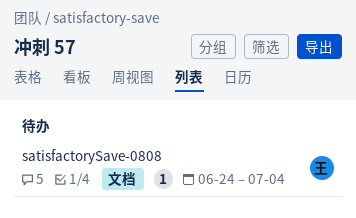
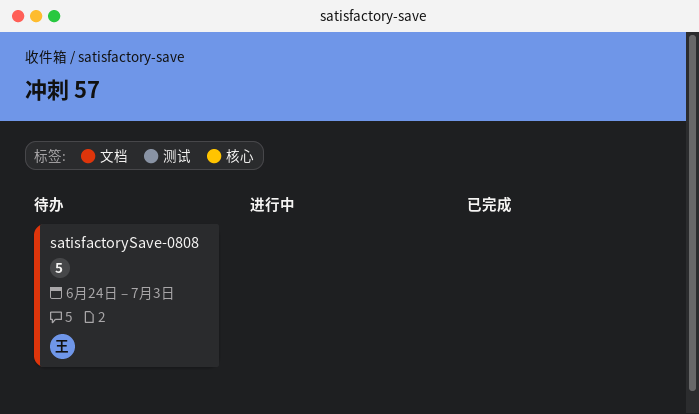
satisfactorySave-0808, estimate: 1 -> 5
satisfactorySave-0808, due: Jul 4 -> Jul 3

